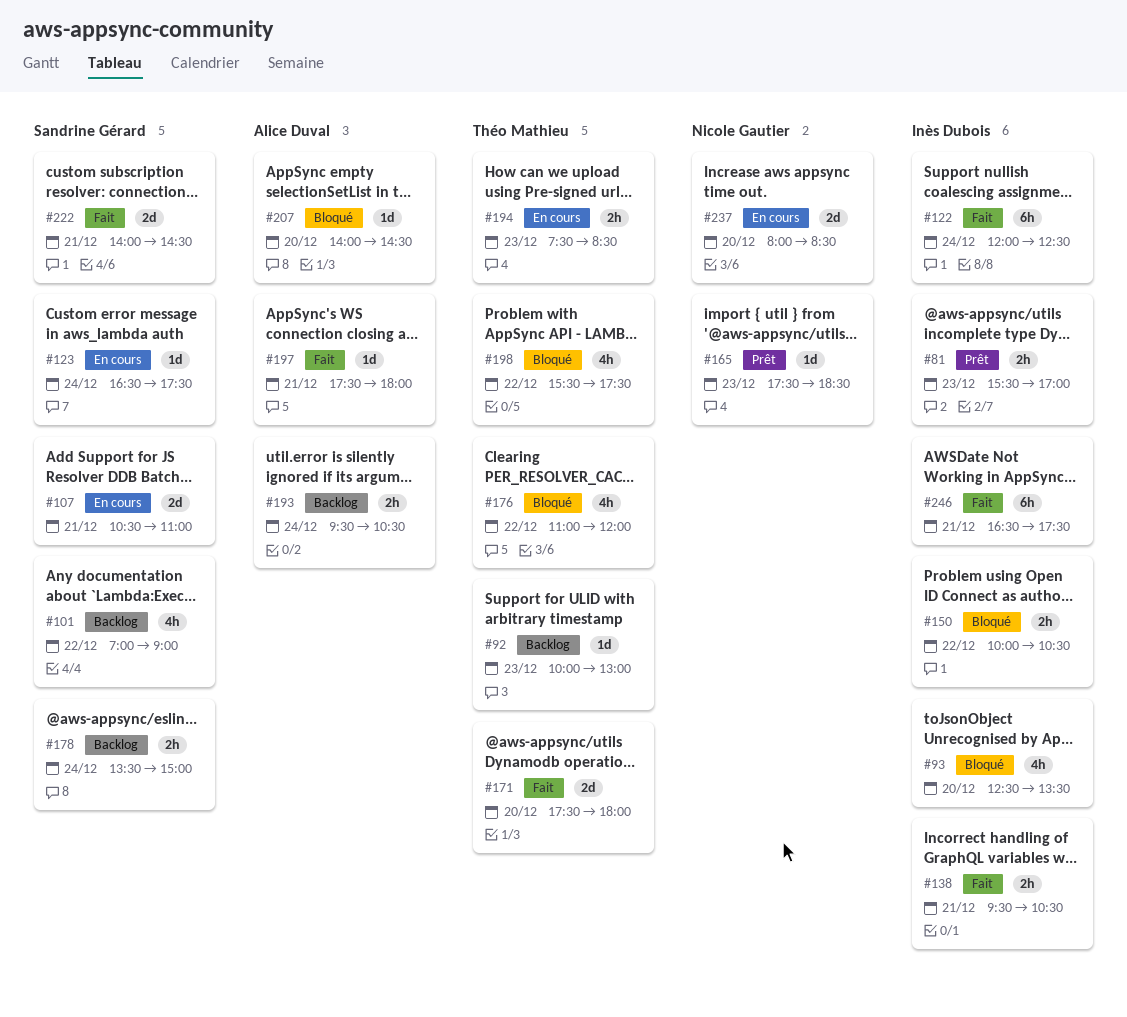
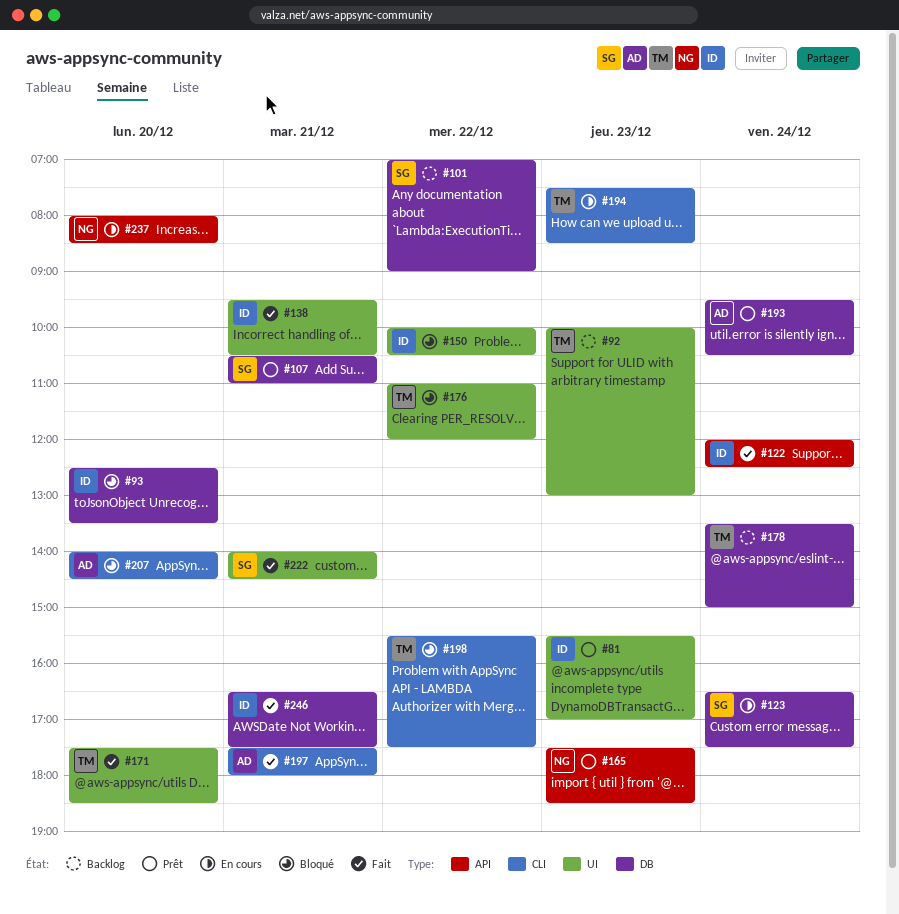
#107, status: En cours -> Prêt
#171, ends: 18:00 -> 18:30
#178, owner: Sandrine Gérard -> Théo Mathieu
#193, status: Backlog -> Prêt

